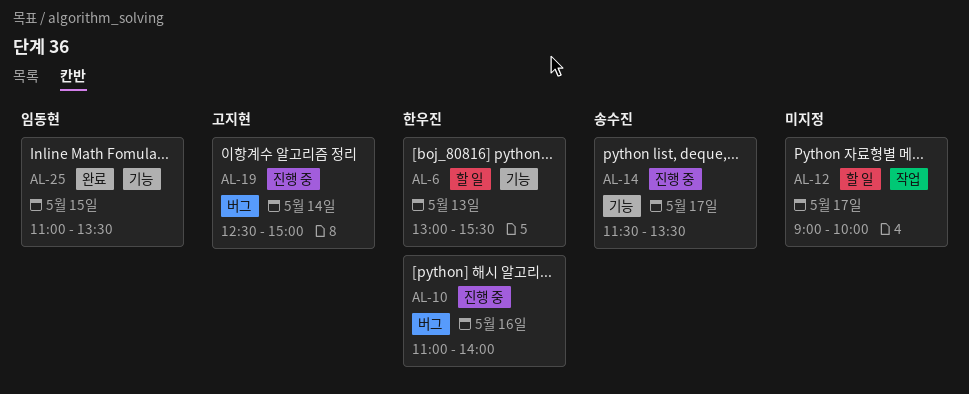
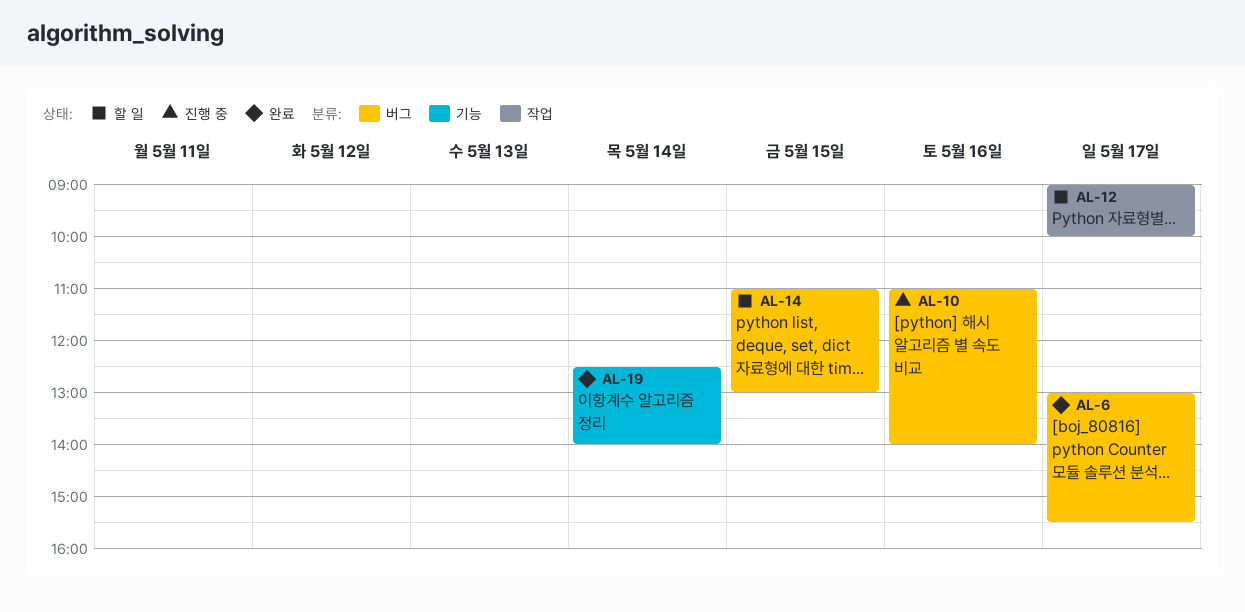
AL-6, status: 할 일 -> 완료
AL-6, label: 기능 -> 버그
AL-6, day: May 13 -> May 17
AL-14, status: 진행 중 -> 할 일
AL-14, label: 기능 -> 버그
AL-14, day: May 17 -> May 15
AL-14, begins: 11:30 -> 11:00
AL-14, ends: 13:30 -> 13:00
AL-19, status: 진행 중 -> 완료
AL-19, label: 버그 -> 기능
AL-19, ends: 15:00 -> 14:00
AL-25: present -> none

